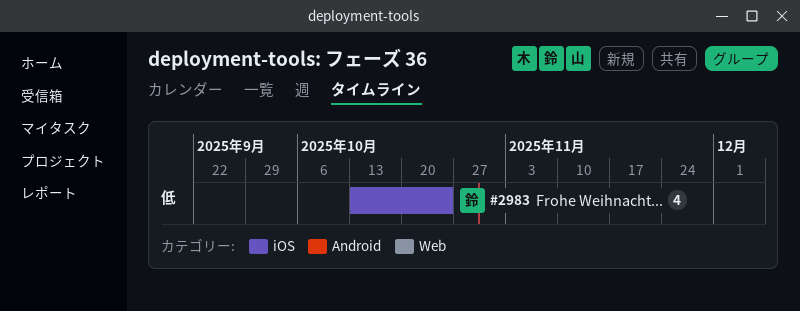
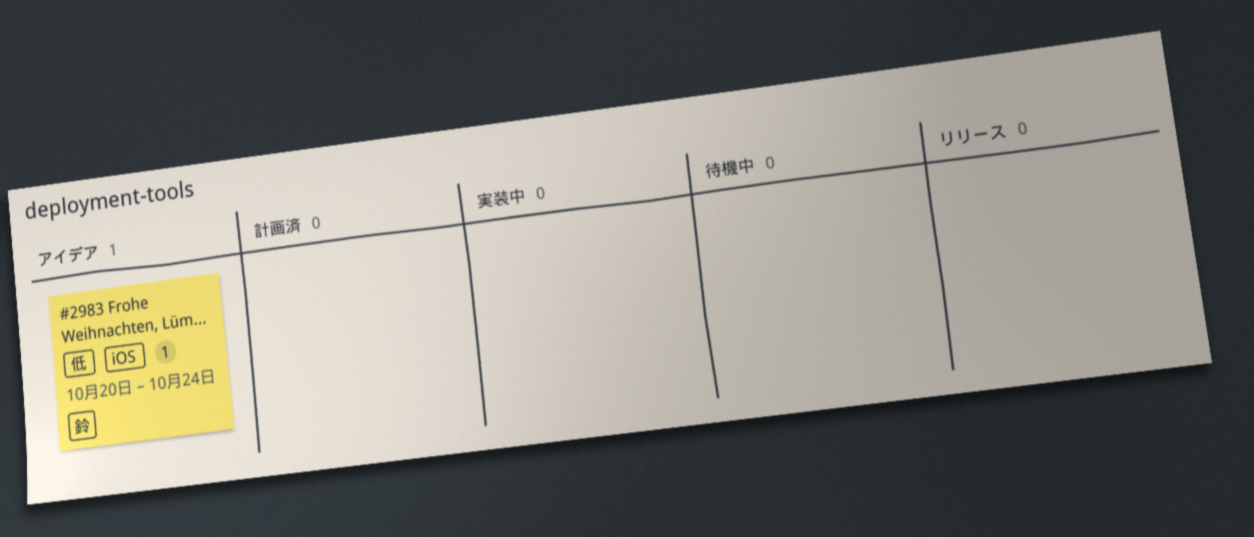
#2983, estimate: 4 -> 1
#2983, start: Oct 13 -> Oct 20

